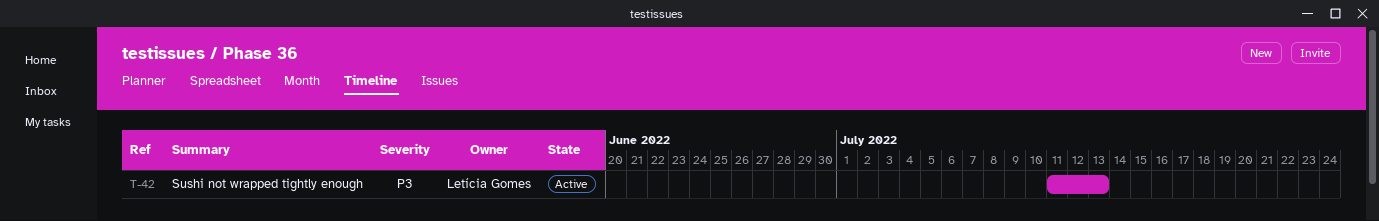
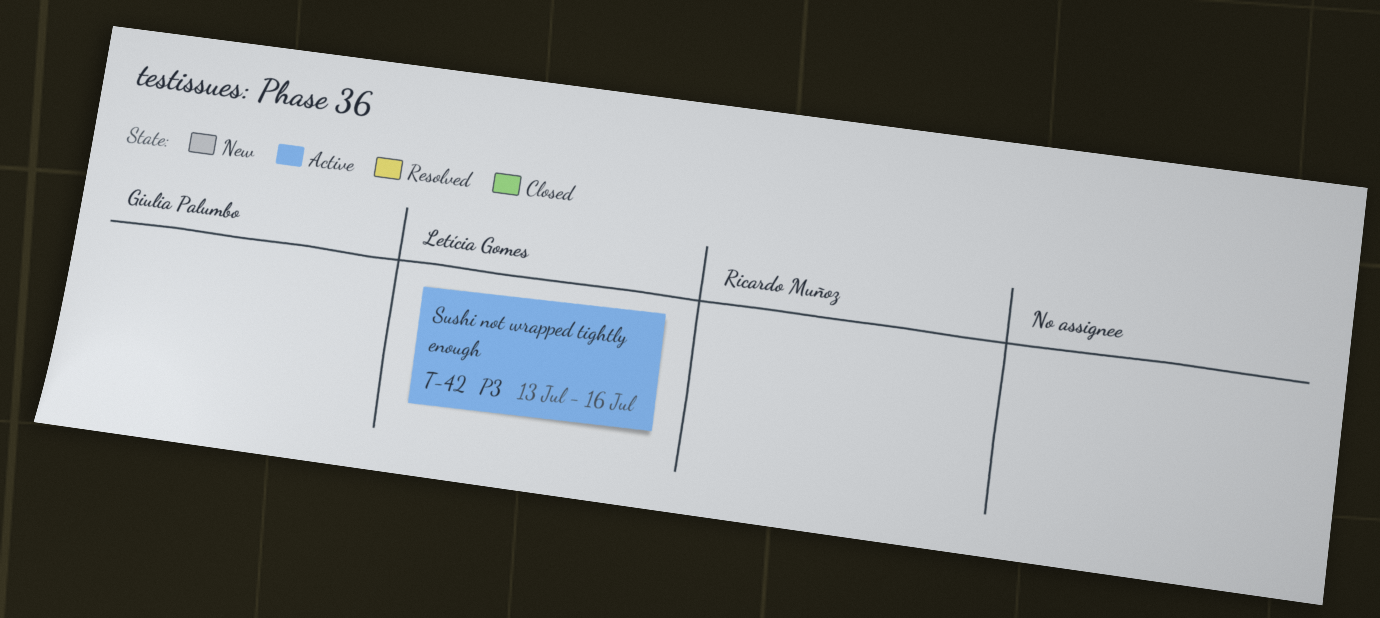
T-42, start: Jul 11 -> Jul 13
T-42, due: Jul 13 -> Jul 16

